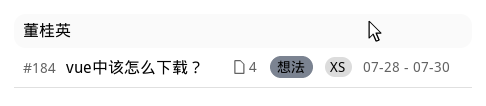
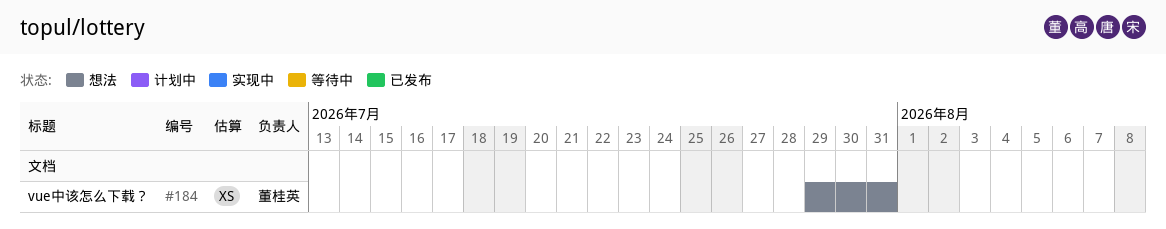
#184, start: Jul 28 -> Jul 29
#184, due: Jul 30 -> Jul 31

